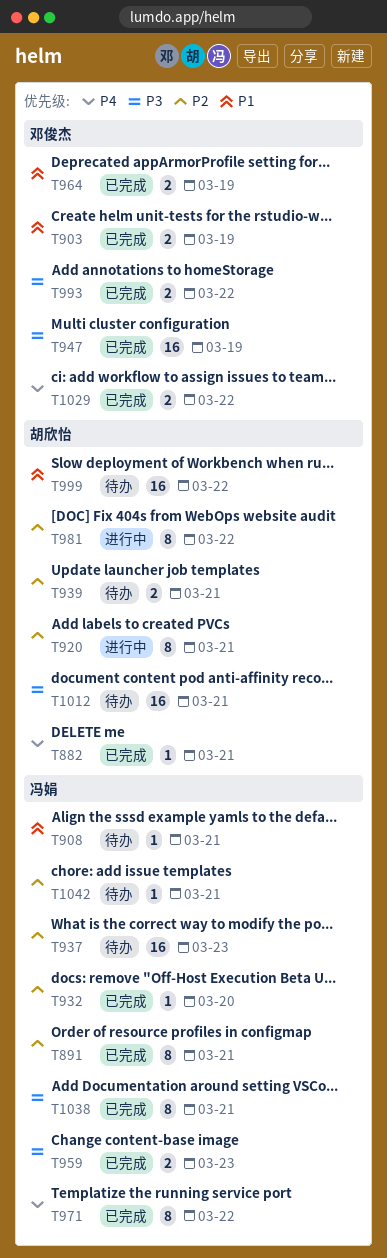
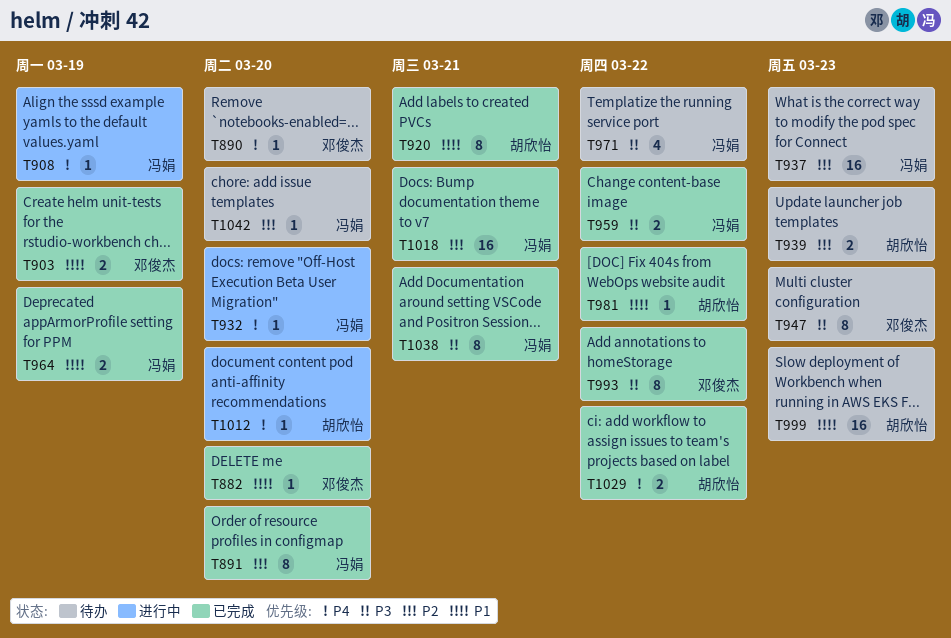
T882, owner: 胡欣怡 -> 邓俊杰
T882, priority: P4 -> P1
T882, due: Mar 21 -> Mar 20
T890: none -> present
T891, due: Mar 21 -> Mar 20
T908, status: 待办 -> 进行中
T908, priority: P1 -> P4
T908, due: Mar 21 -> Mar 19
T920, status: 进行中 -> 已完成
T920, priority: P2 -> P1
T932, status: 已完成 -> 进行中
T932, priority: P2 -> P4
T939, due: Mar 21 -> Mar 23
T947, status: 已完成 -> 待办
T947, estimate: 16 -> 8
T947, due: Mar 19 -> Mar 23
T959, due: Mar 23 -> Mar 22
T964, owner: 邓俊杰 -> 冯娟
T971, status: 已完成 -> 待办
T971, priority: P4 -> P3
T971, estimate: 8 -> 4
T981, status: 进行中 -> 已完成
T981, priority: P2 -> P1
T981, estimate: 8 -> 1
T993, estimate: 2 -> 8
T999, due: Mar 22 -> Mar 23
T1012, status: 待办 -> 进行中
T1012, priority: P3 -> P4
T1012, estimate: 16 -> 1
T1012, due: Mar 21 -> Mar 20
T1018: none -> present
T1029, owner: 邓俊杰 -> 胡欣怡
T1042, due: Mar 21 -> Mar 20

